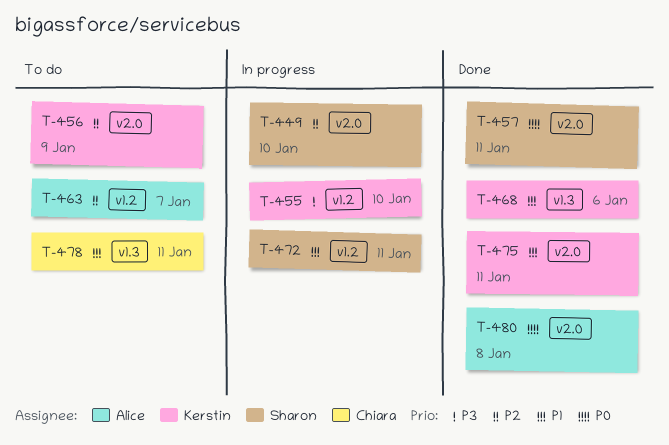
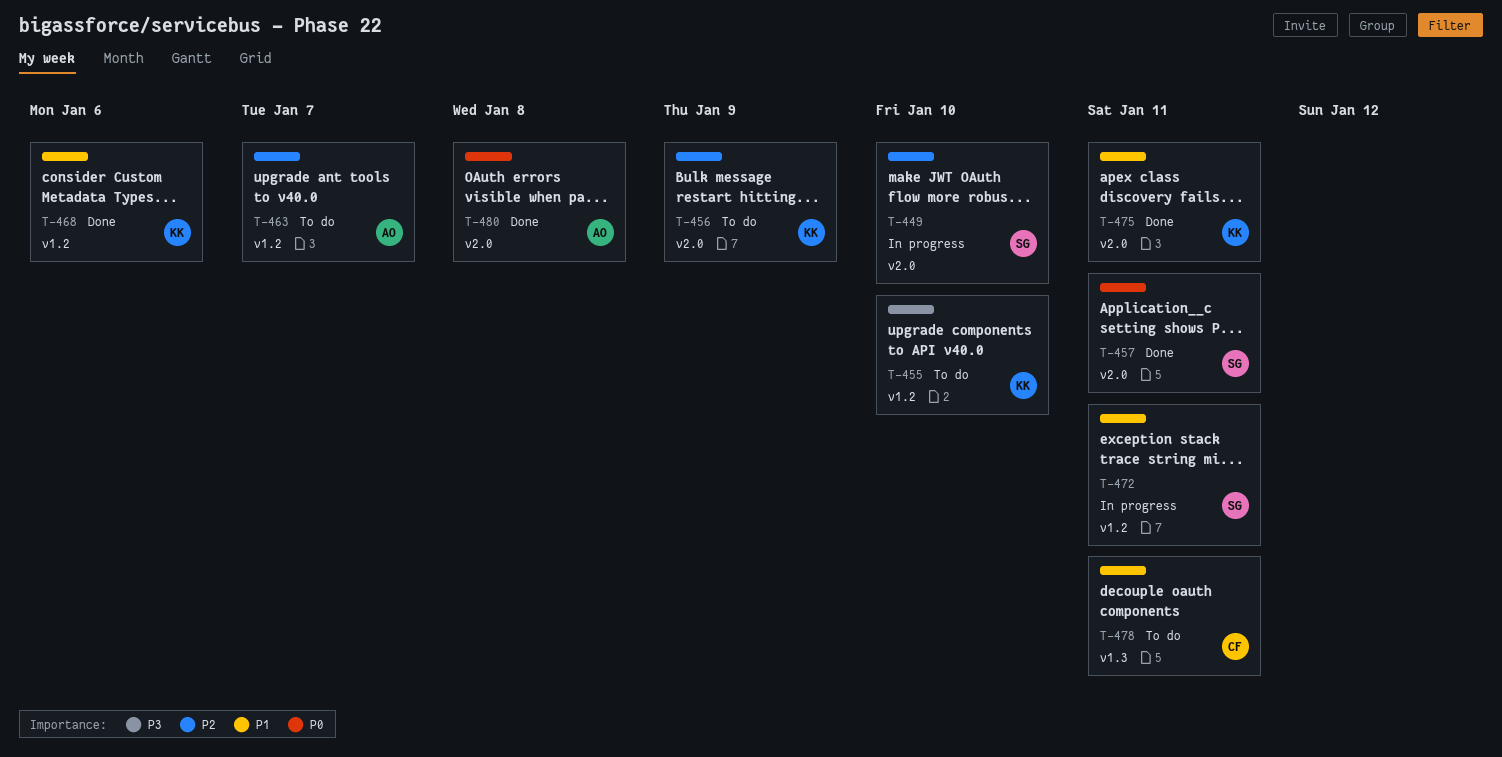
T-455, status: In progress -> To do
T-468, label: v1.3 -> v1.2

